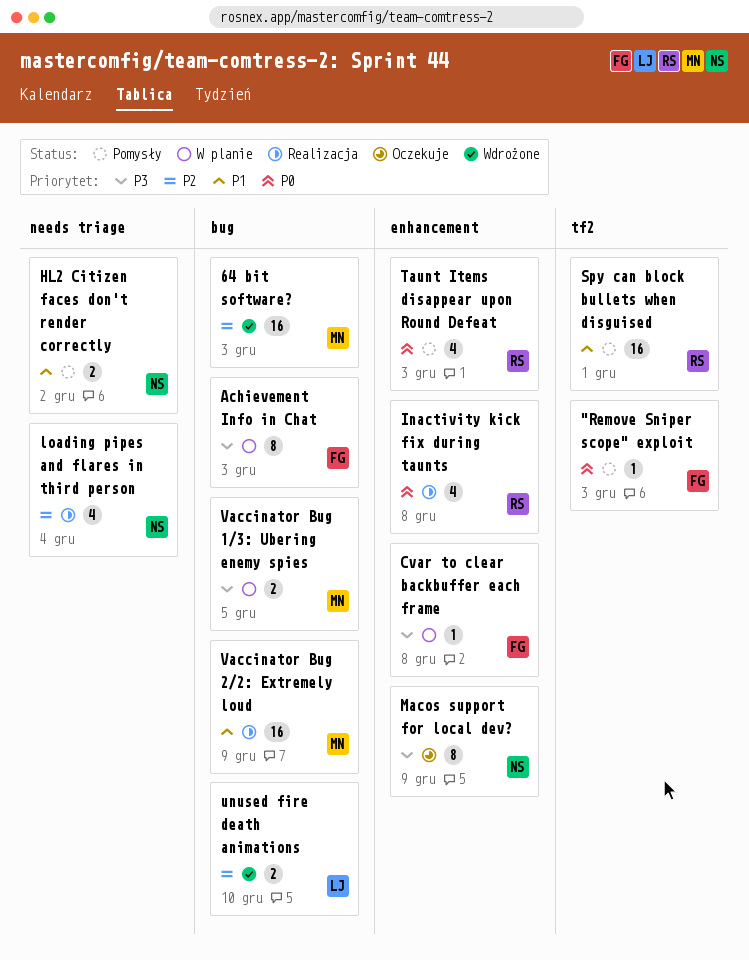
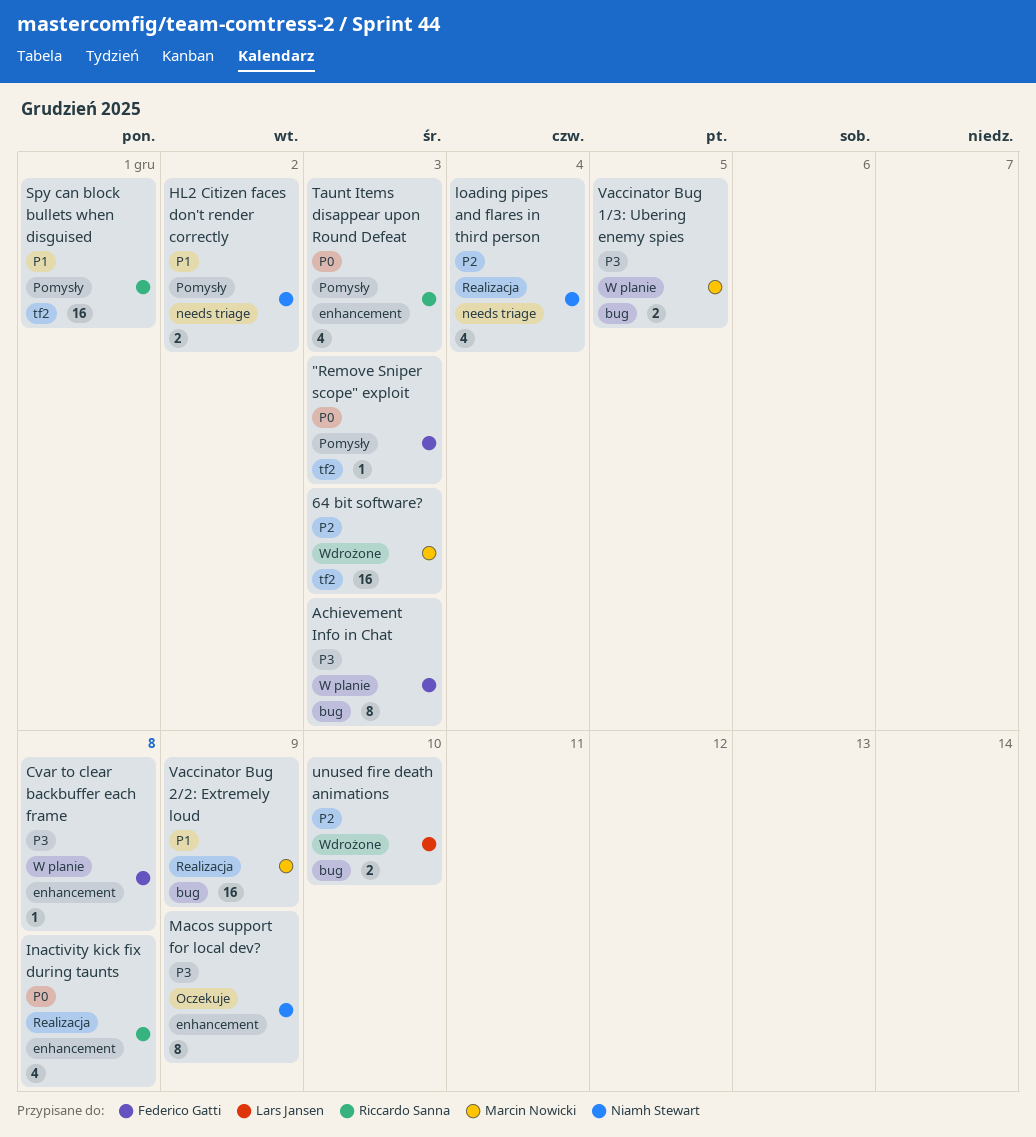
64 bit software?, label: bug -> tf2

